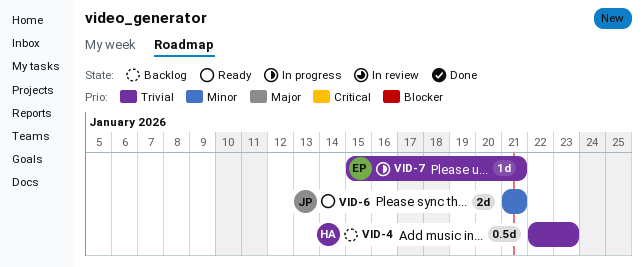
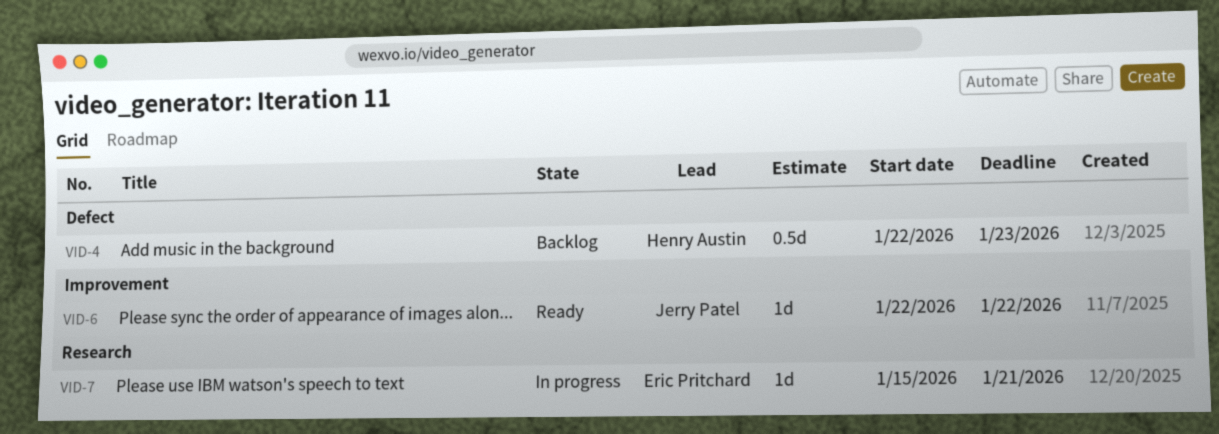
VID-6, estimate: 2d -> 1d
VID-6, start: Jan 21 -> Jan 22
VID-6, due: Jan 21 -> Jan 22

